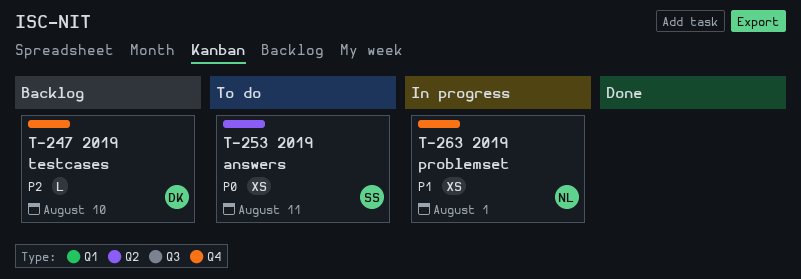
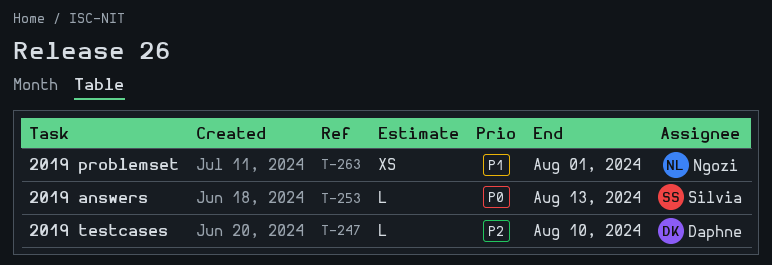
T-253, estimate: XS -> L
T-253, due: Aug 11 -> Aug 13

